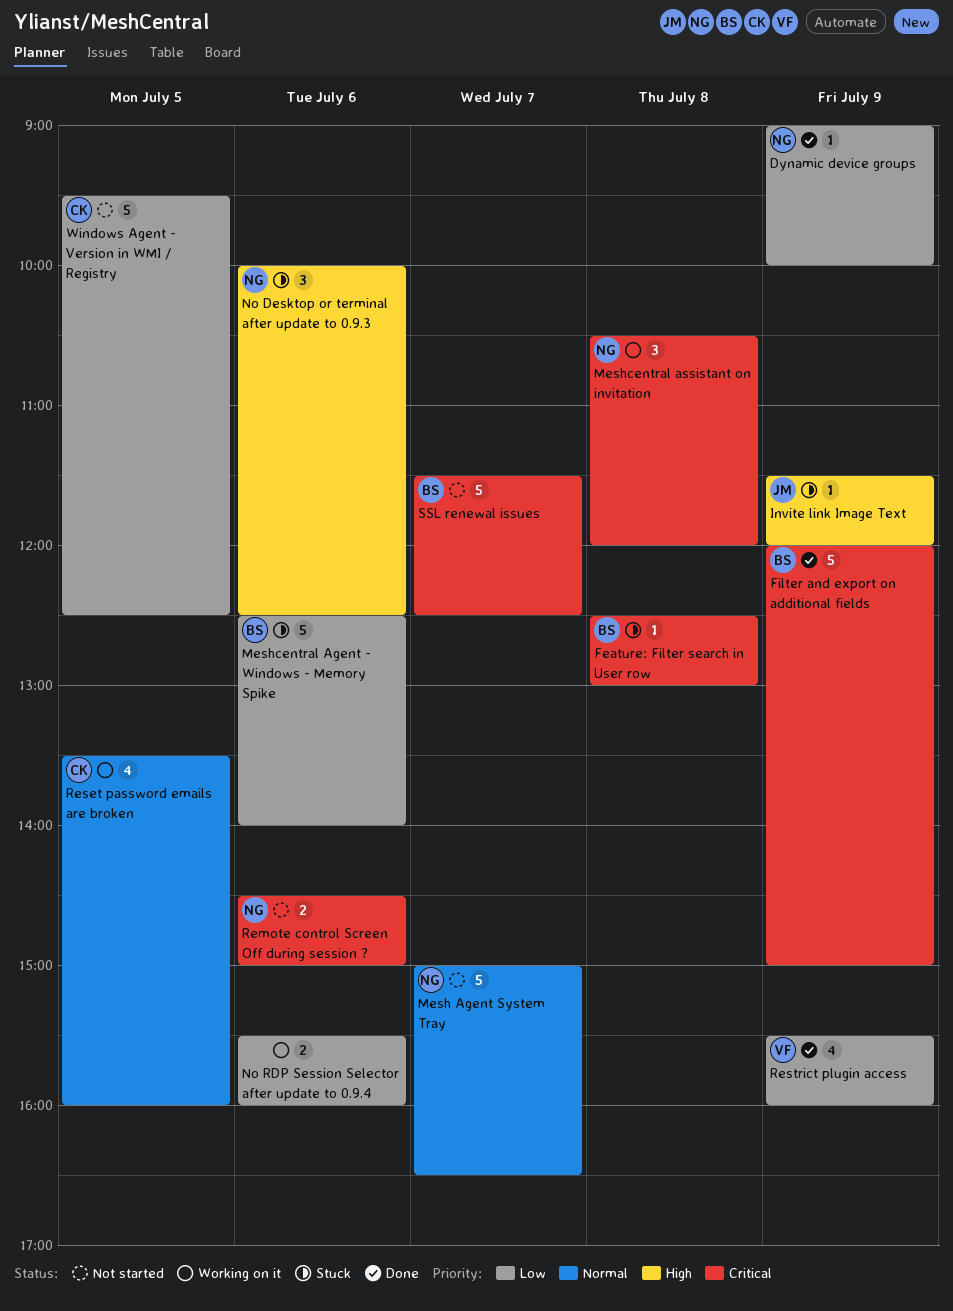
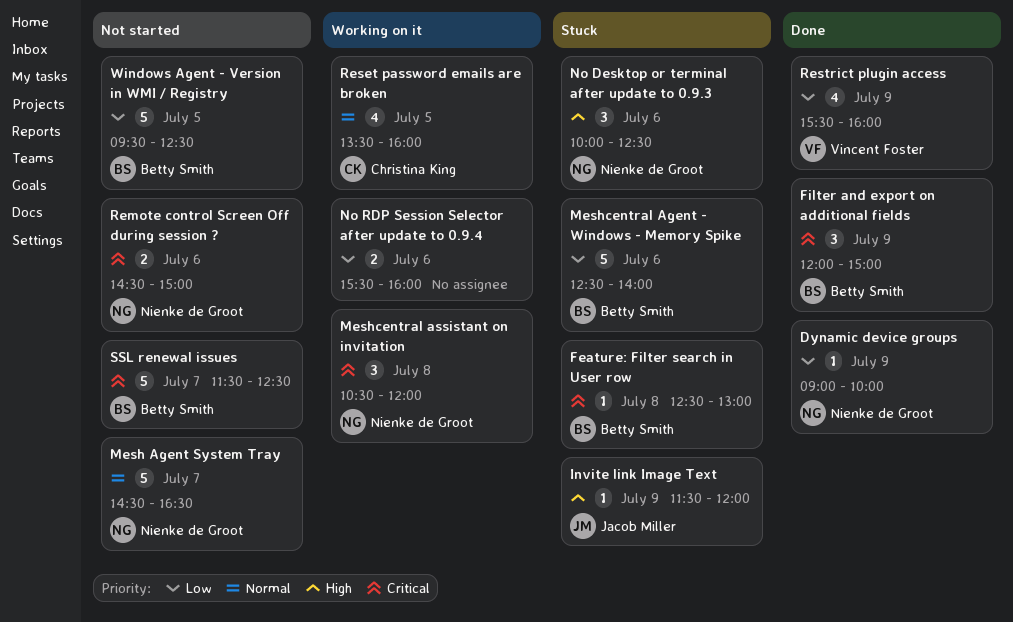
Filter and export on additional fields, estimate: 5 -> 3
Mesh Agent System Tray, begins: 15:00 -> 14:30
Windows Agent - Version in WMI / Registry, owner: Christina King -> Betty Smith

